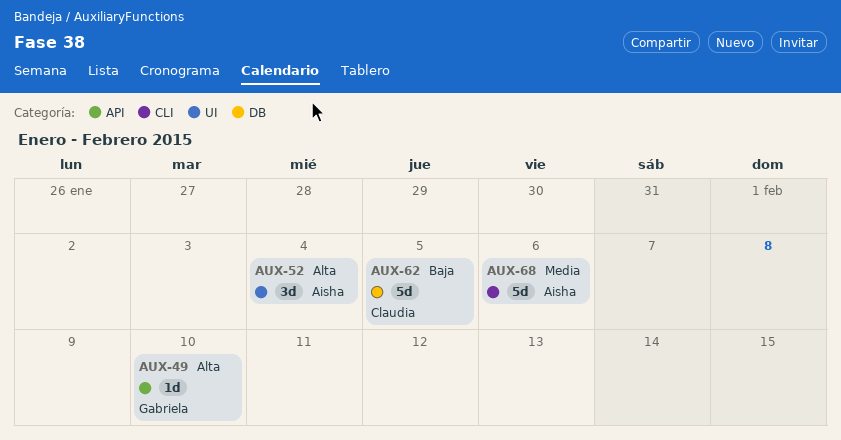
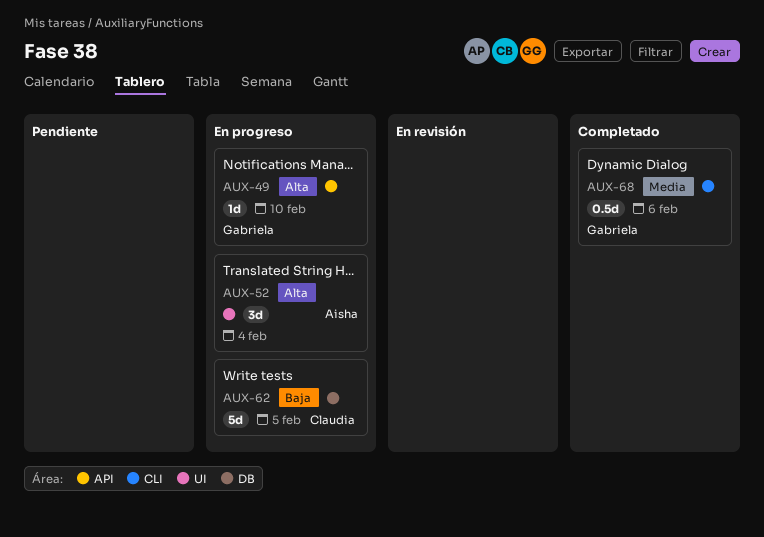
AUX-68, owner: Aisha -> Gabriela
AUX-68, estimate: 5d -> 0.5d

